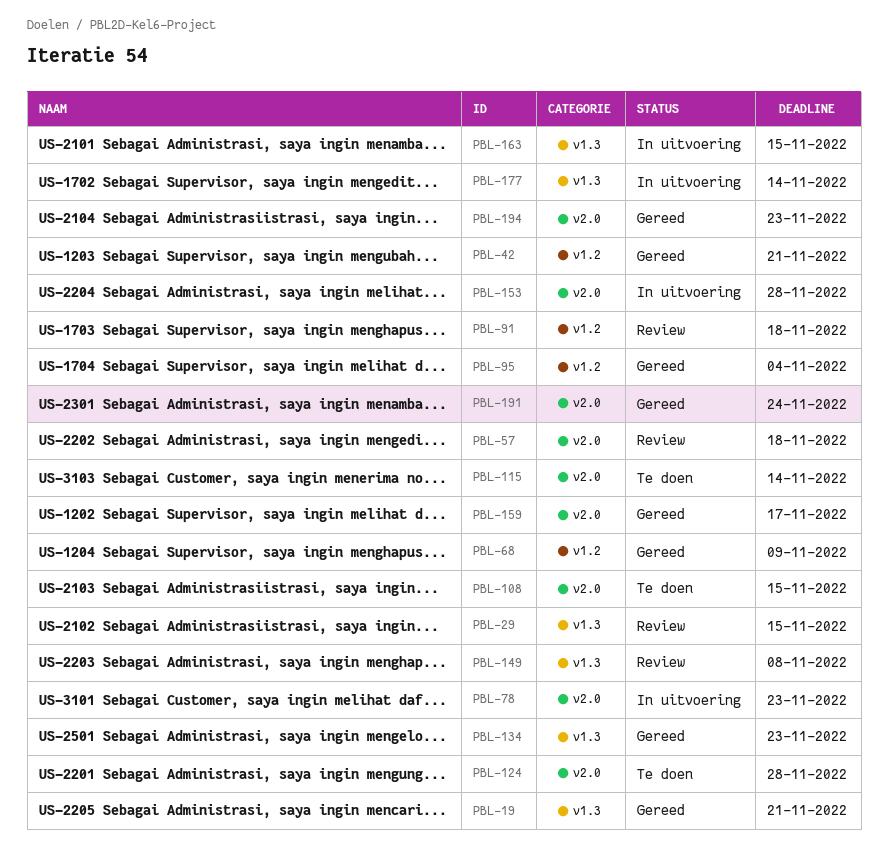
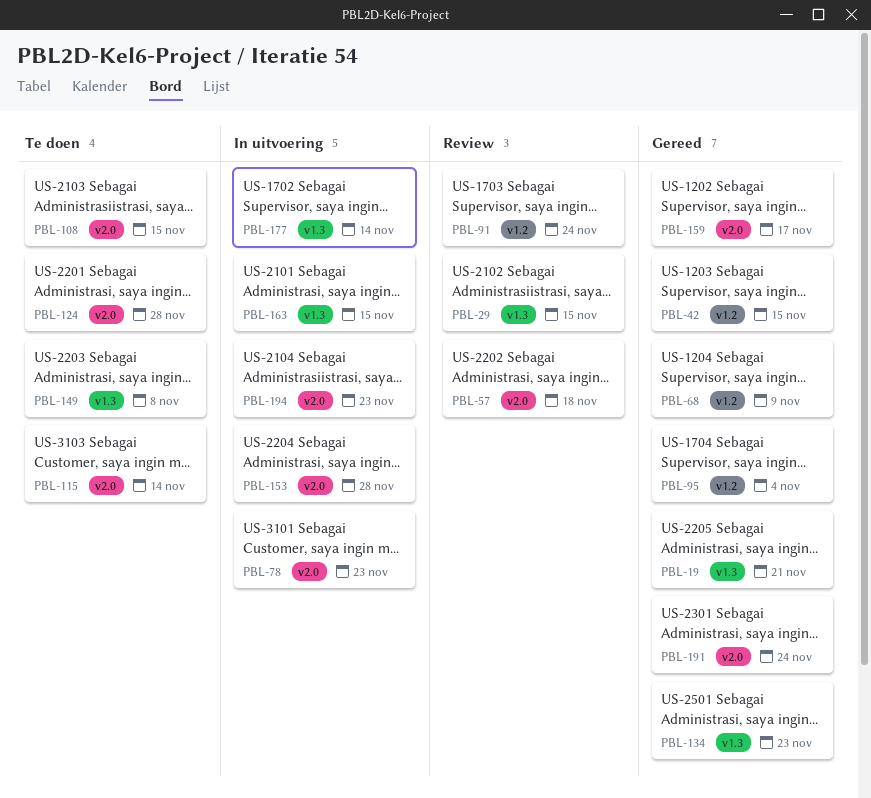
PBL-42, due: Nov 21 -> Nov 15
PBL-91, due: Nov 18 -> Nov 24
PBL-149, status: Review -> Te doen
PBL-194, status: Gereed -> In uitvoering

